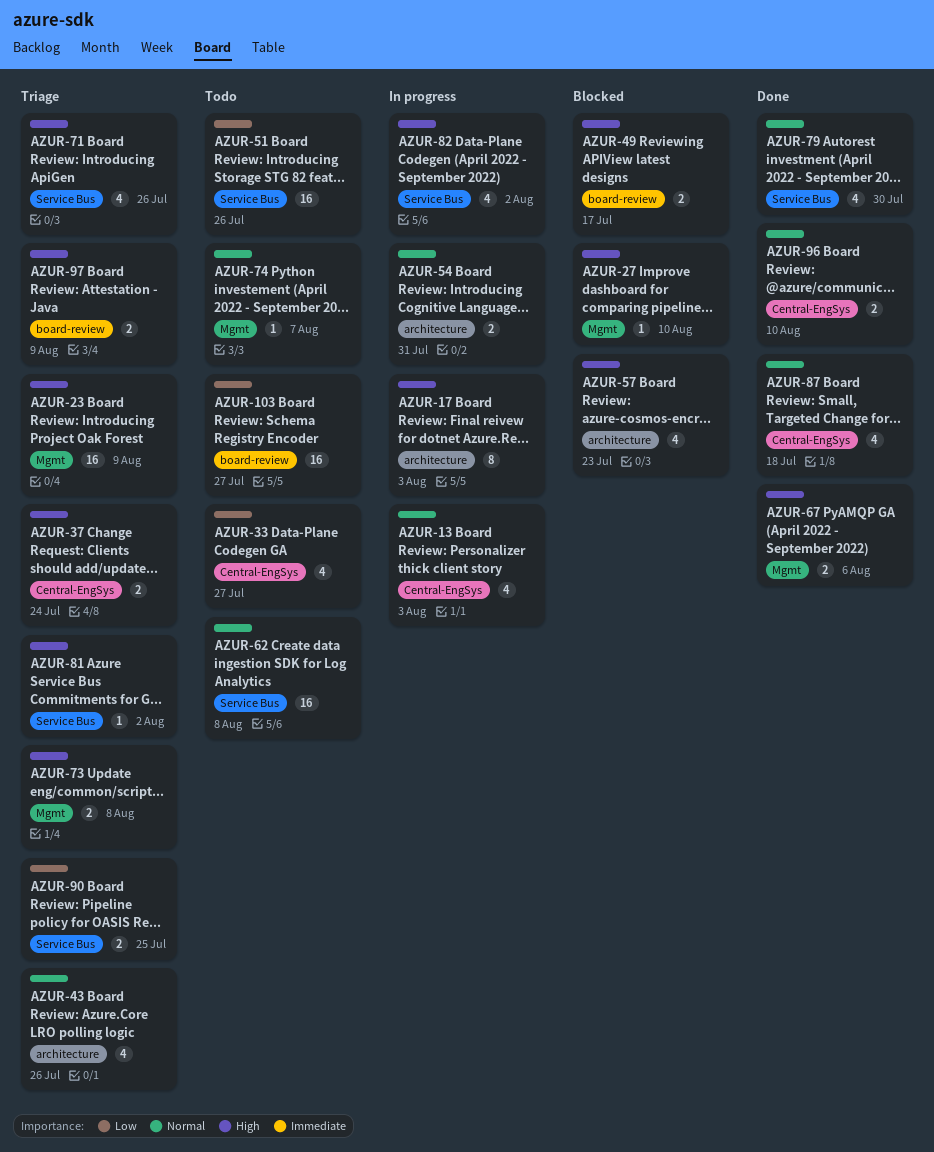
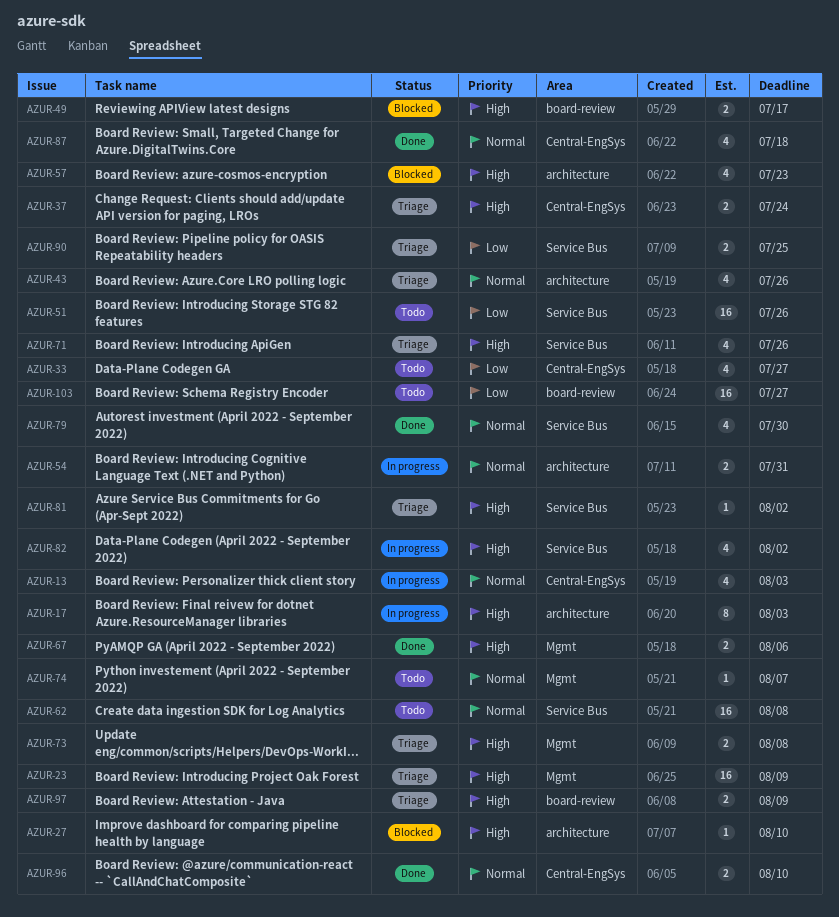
AZUR-27, label: Mgmt -> architecture

